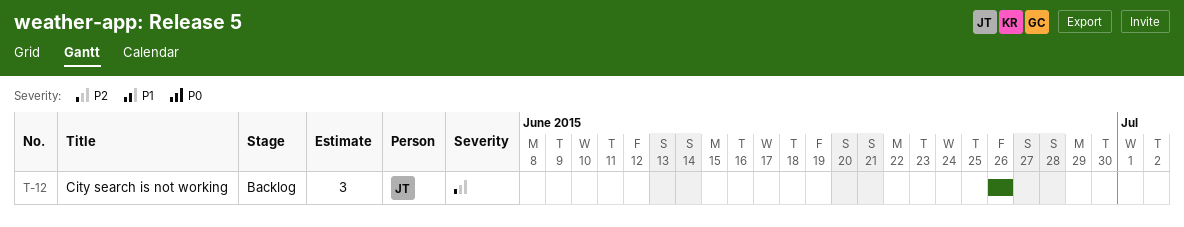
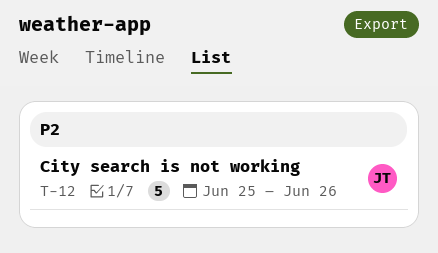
T-12, estimate: 3 -> 5
T-12, start: Jun 26 -> Jun 25

